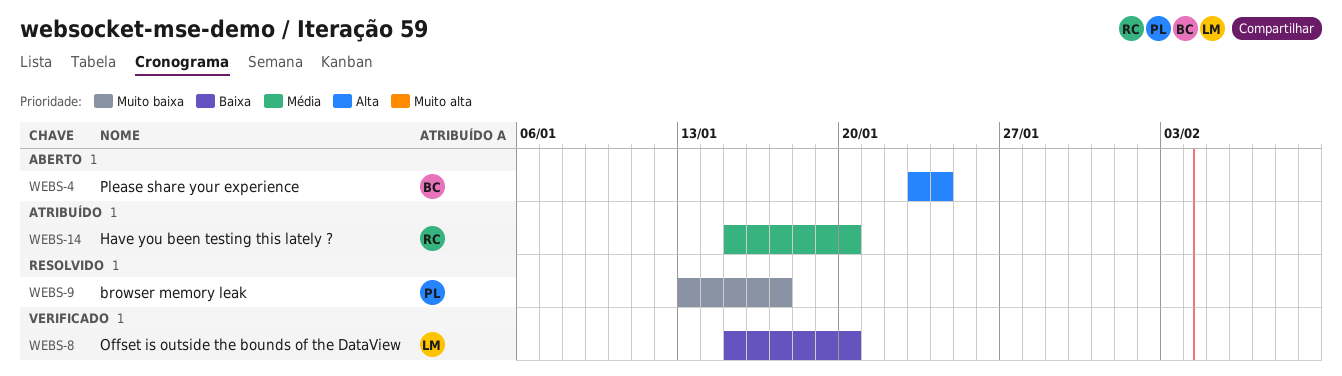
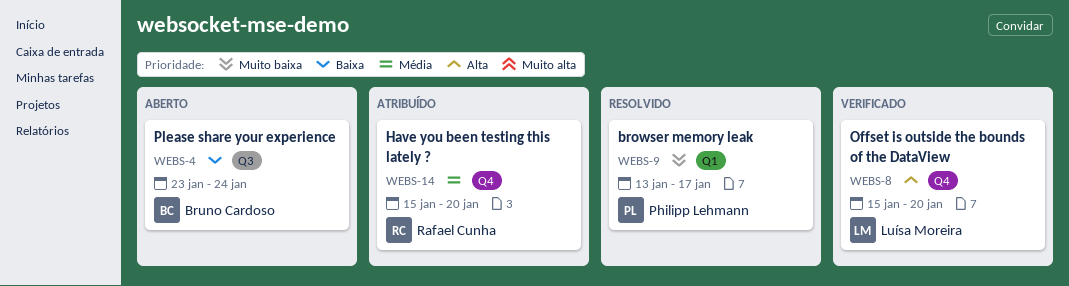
WEBS-4, priority: Alta -> Baixa
WEBS-8, priority: Baixa -> Alta

